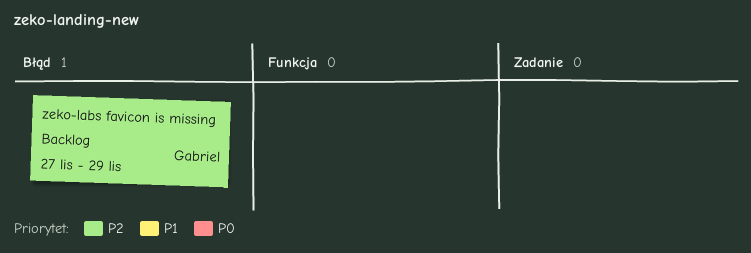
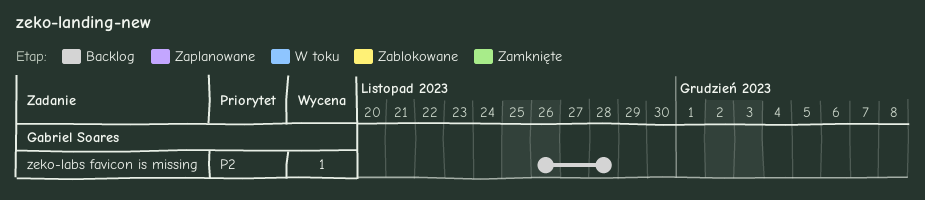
zeko-labs favicon is missing, start: Nov 27 -> Nov 26
zeko-labs favicon is missing, due: Nov 29 -> Nov 28

